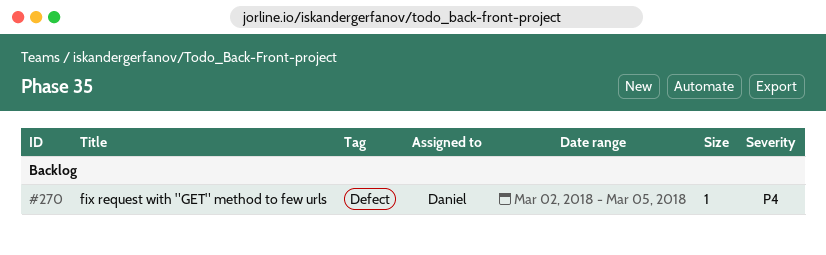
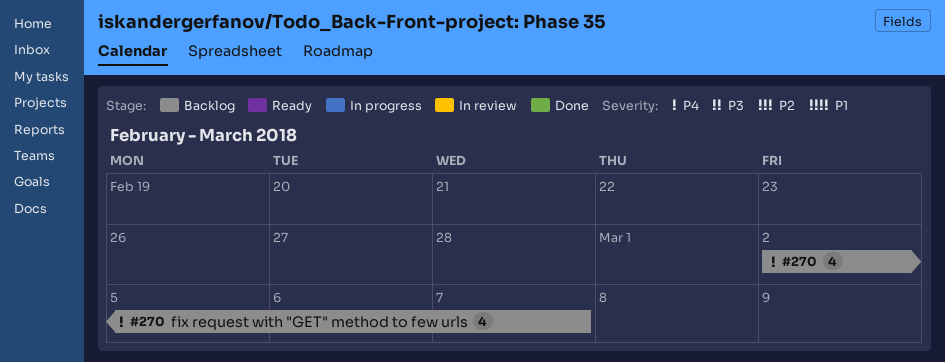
#270, estimate: 1 -> 4
#270, due: Mar 5 -> Mar 7

